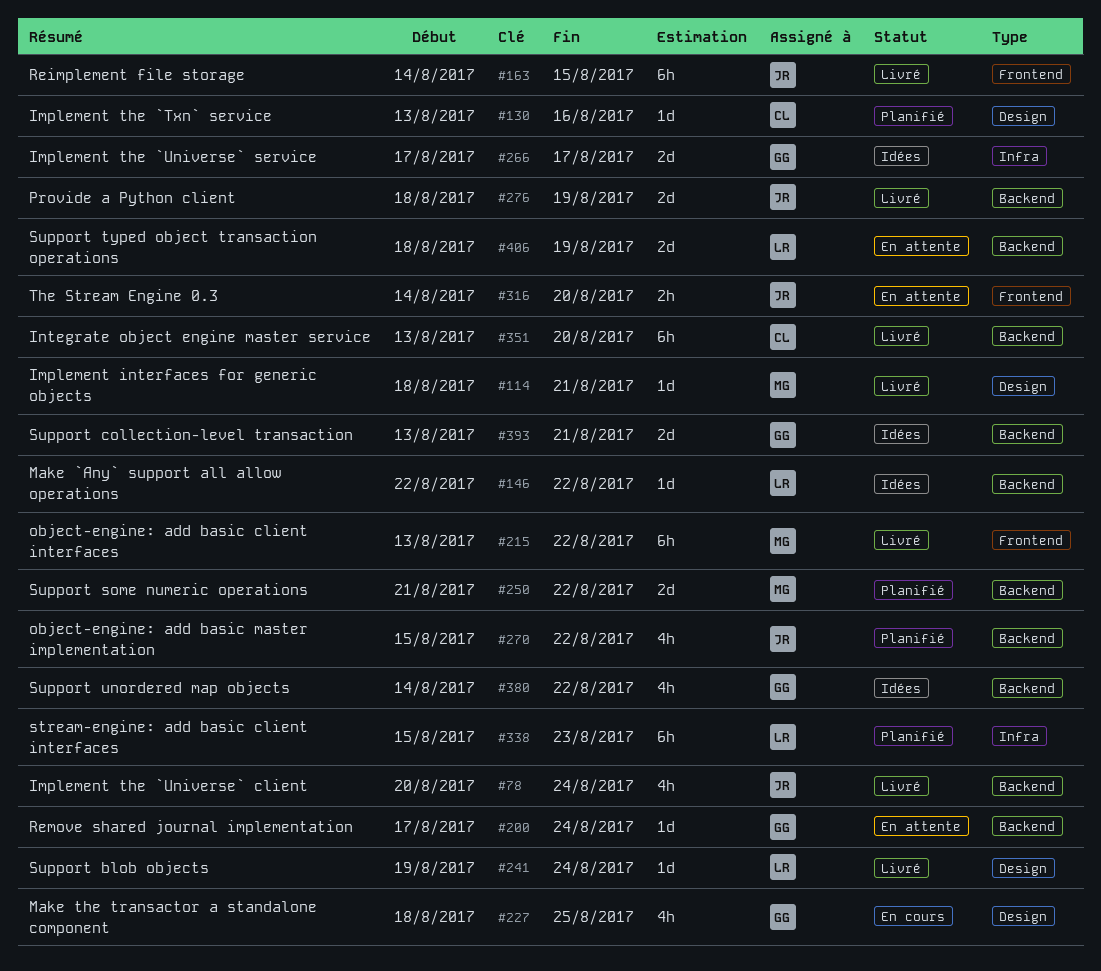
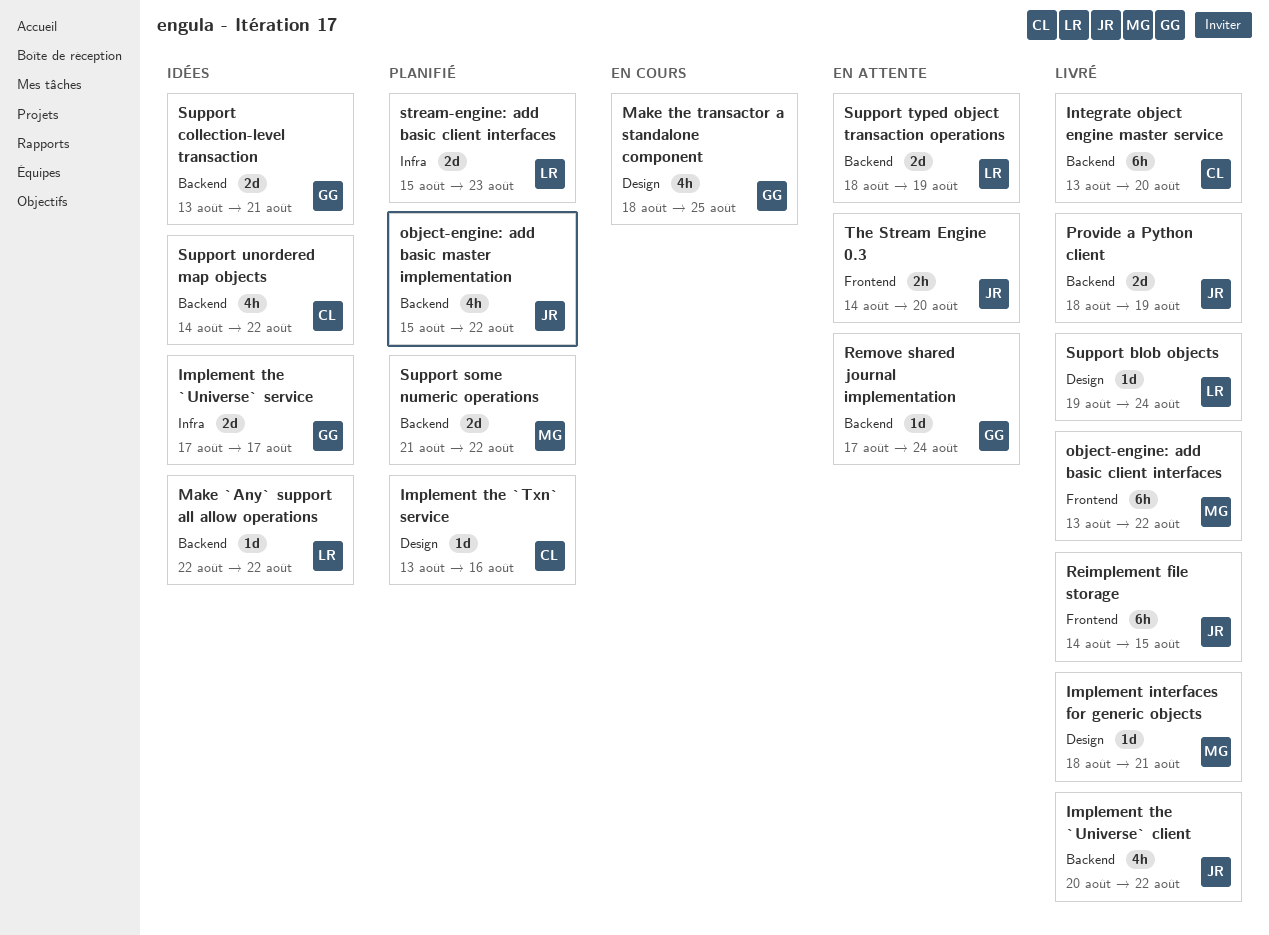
Implement the `Universe` client, due: Aug 24 -> Aug 22
stream-engine: add basic client interfaces, estimate: 6h -> 2d
Support unordered map objects, owner: GG -> CL

